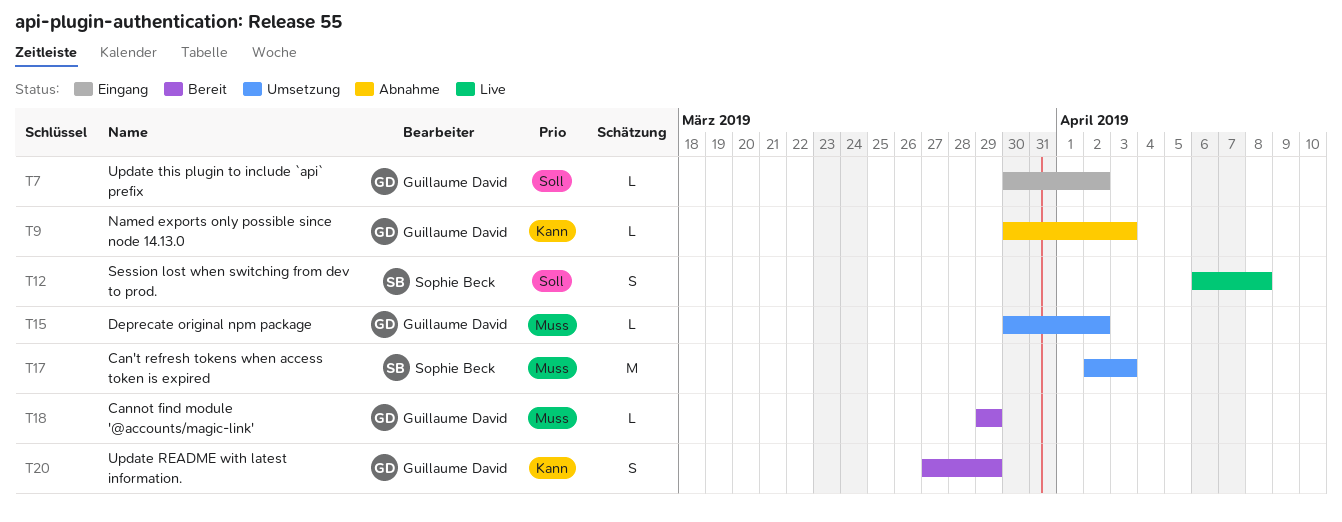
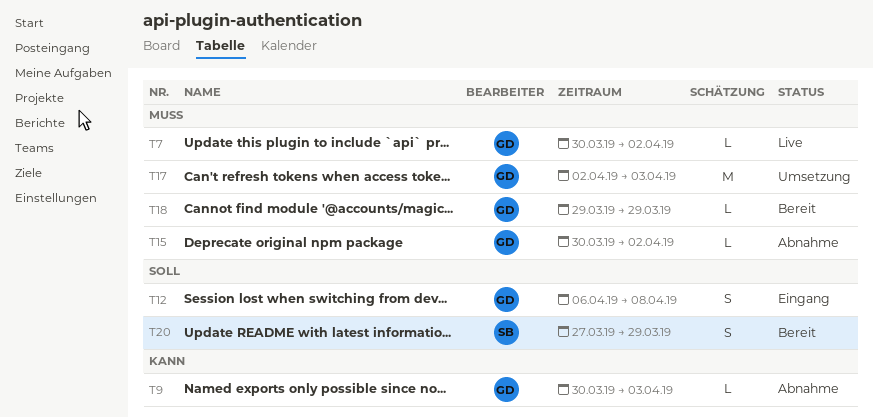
T7, status: Eingang -> Live
T7, priority: Soll -> Muss
T12, status: Live -> Eingang
T12, owner: Sophie Beck -> Guillaume David
T15, status: Umsetzung -> Abnahme
T17, owner: Sophie Beck -> Guillaume David
T20, owner: Guillaume David -> Sophie Beck
T20, priority: Kann -> Soll

